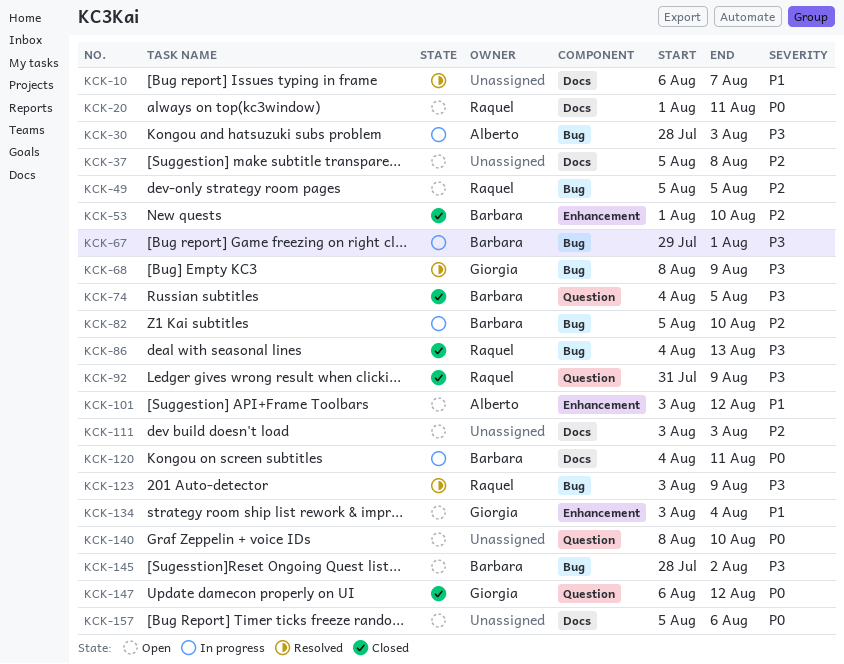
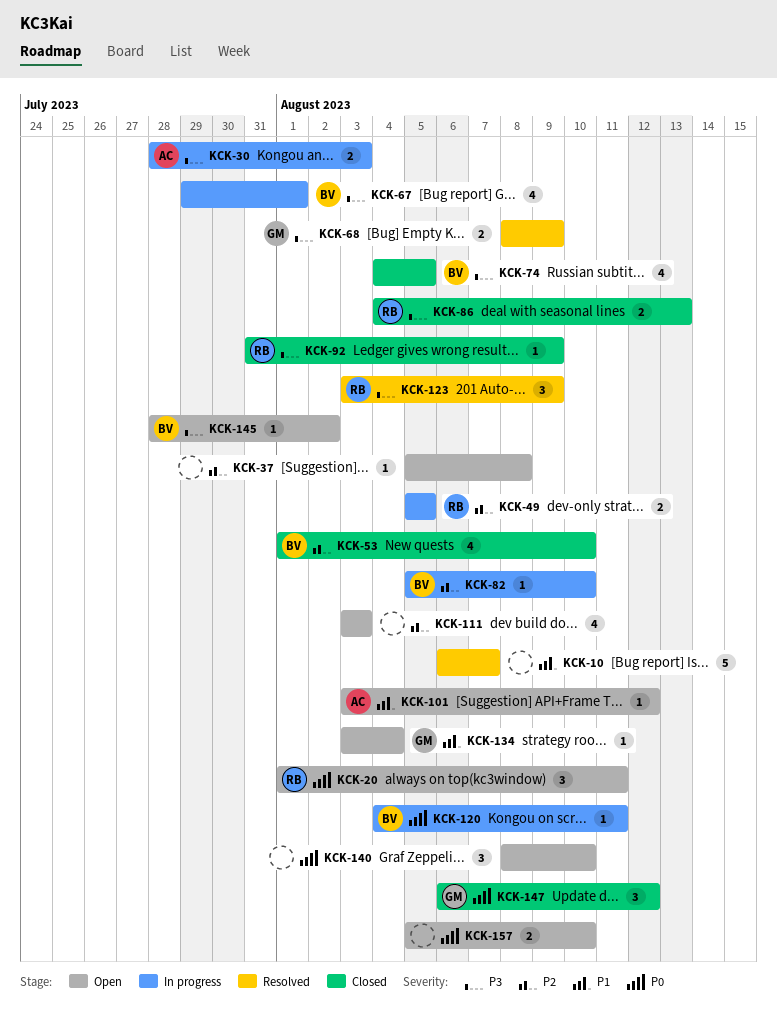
KCK-49, status: Open -> In progress
KCK-157, due: Aug 6 -> Aug 10

